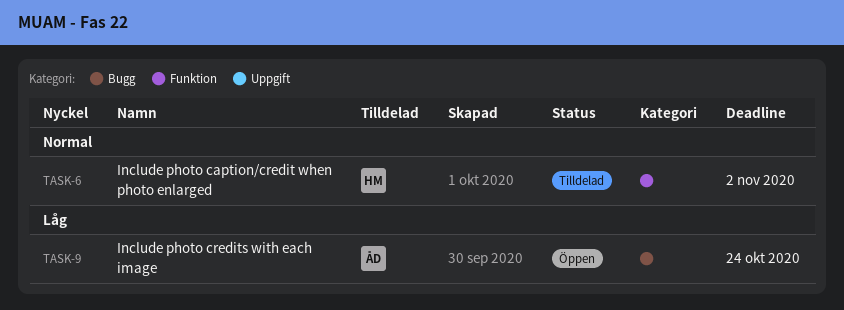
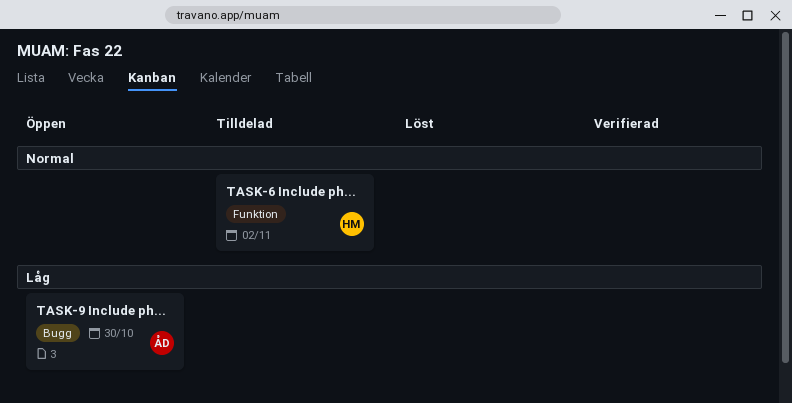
TASK-9, due: Oct 24 -> Oct 30

